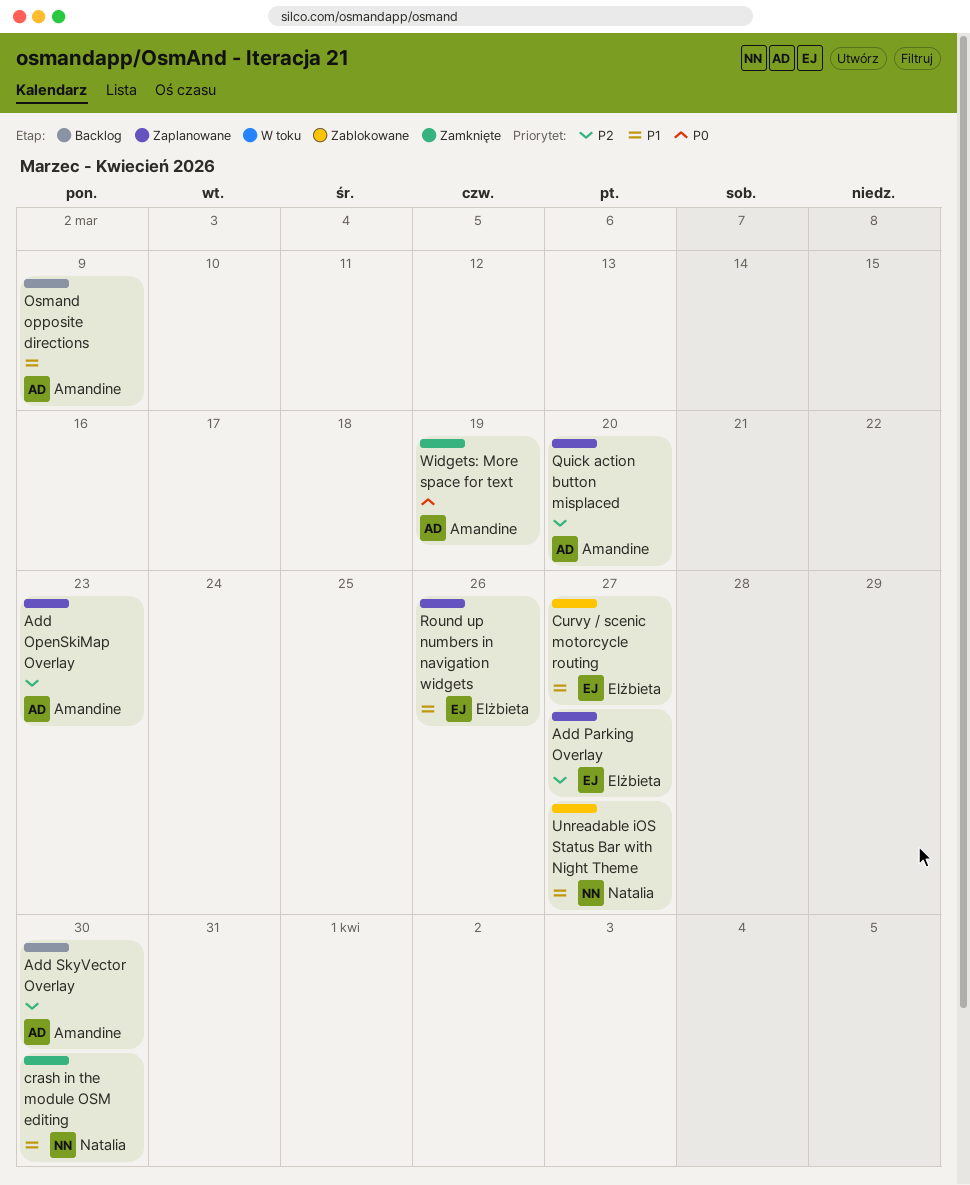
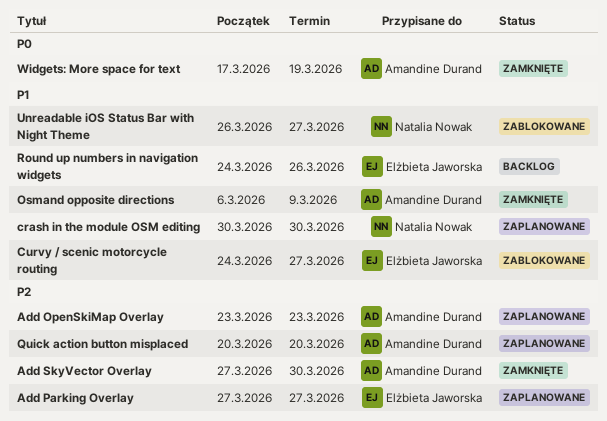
Add SkyVector Overlay, status: Backlog -> Zamknięte
crash in the module OSM editing, status: Zamknięte -> Zaplanowane
Osmand opposite directions, status: Backlog -> Zamknięte
Round up numbers in navigation widgets, status: Zaplanowane -> Backlog

